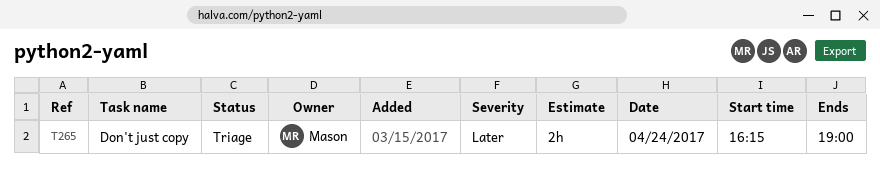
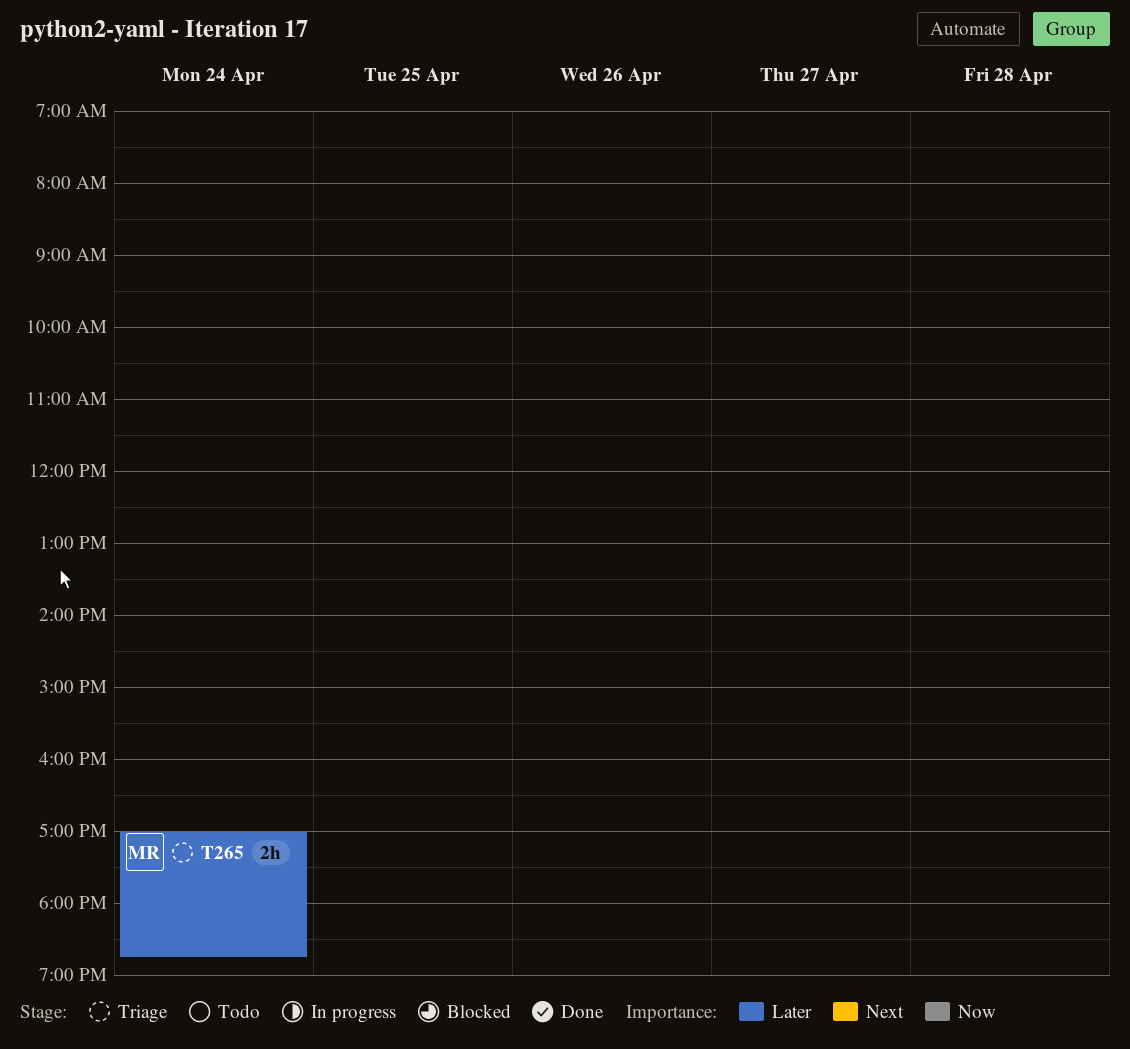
T265, begins: 16:15 -> 17:00
T265, ends: 19:00 -> 18:45

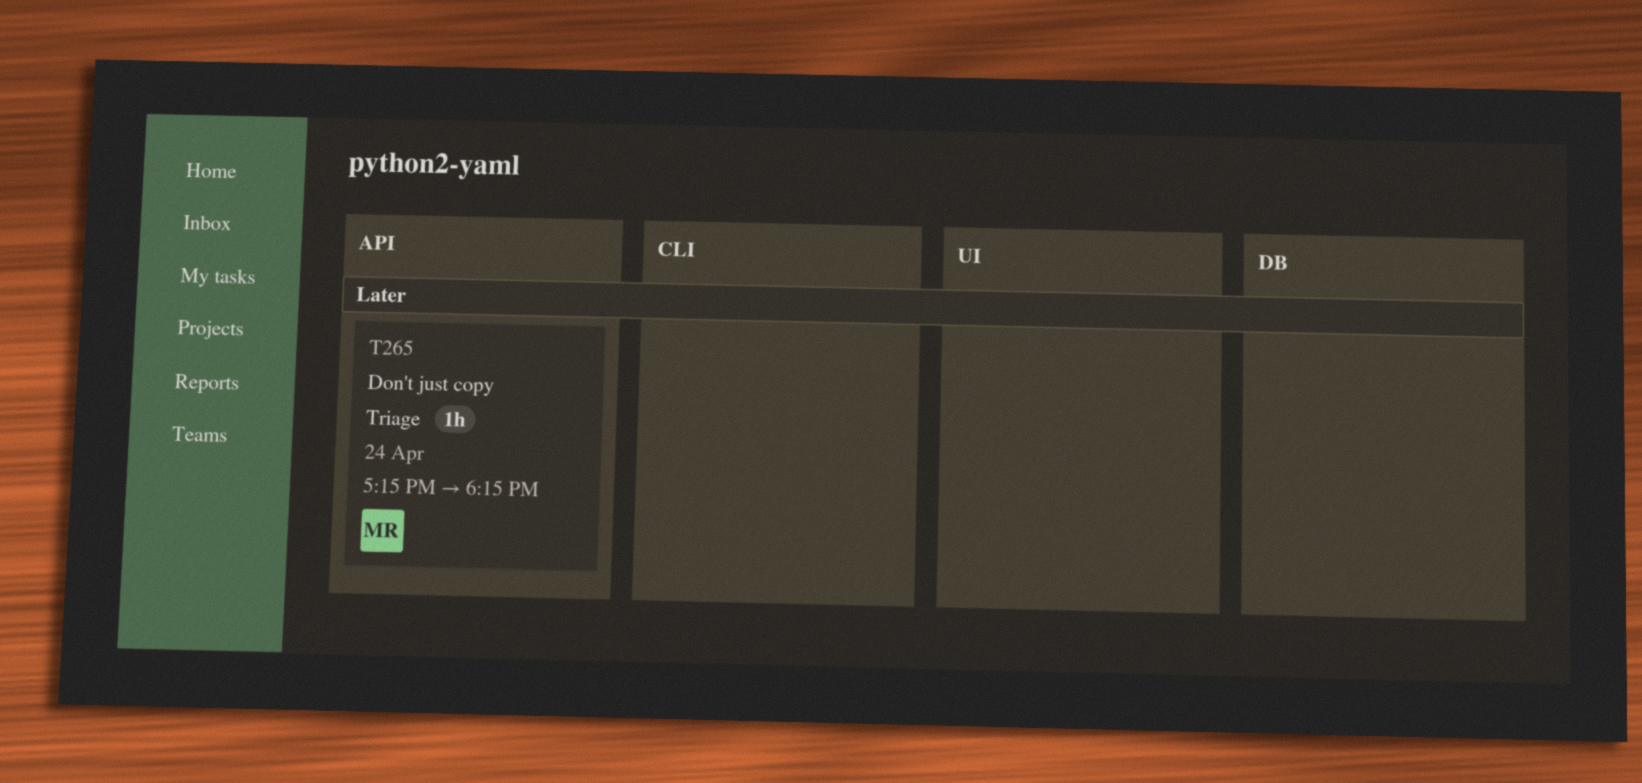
T265, estimate: 2h -> 1h
T265, begins: 17:00 -> 17:15
T265, ends: 18:45 -> 18:15

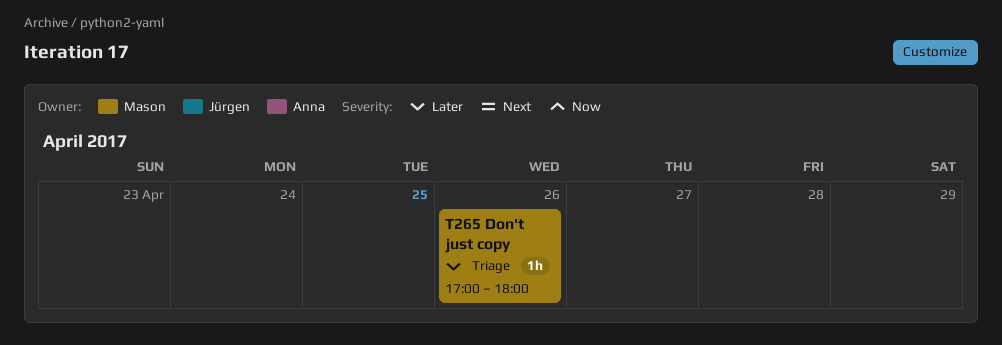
T265, day: Apr 24 -> Apr 26
T265, begins: 17:15 -> 17:00
T265, ends: 18:15 -> 18:00

